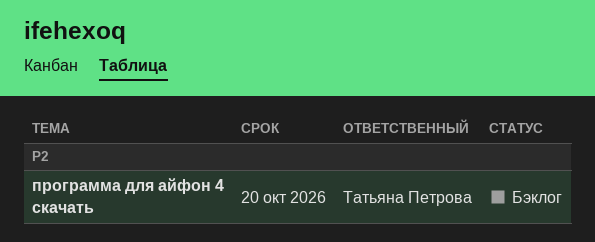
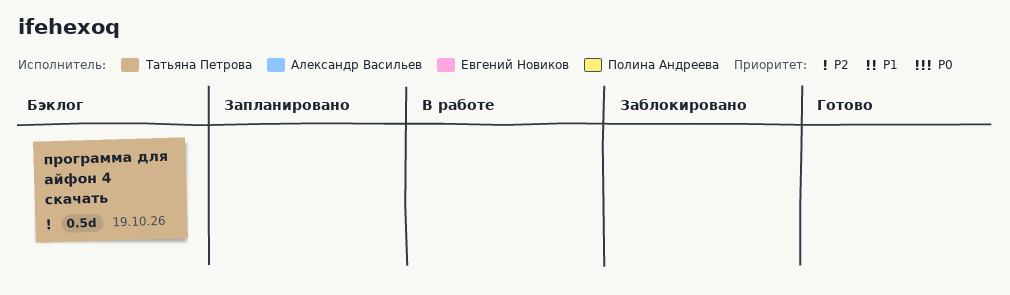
программа для айфон 4 скачать, due: Oct 20 -> Oct 19

